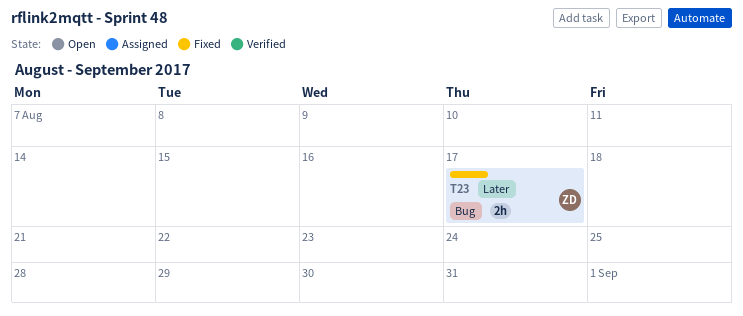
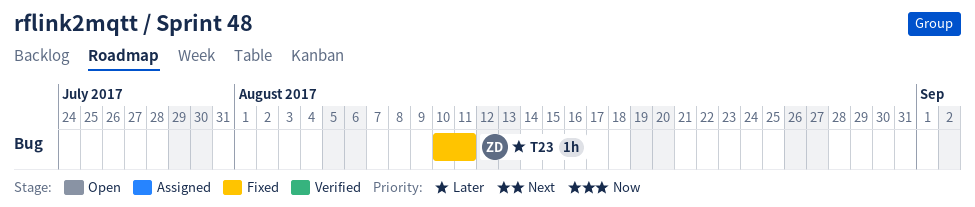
T23, estimate: 2h -> 1h
T23, due: Aug 17 -> Aug 11

